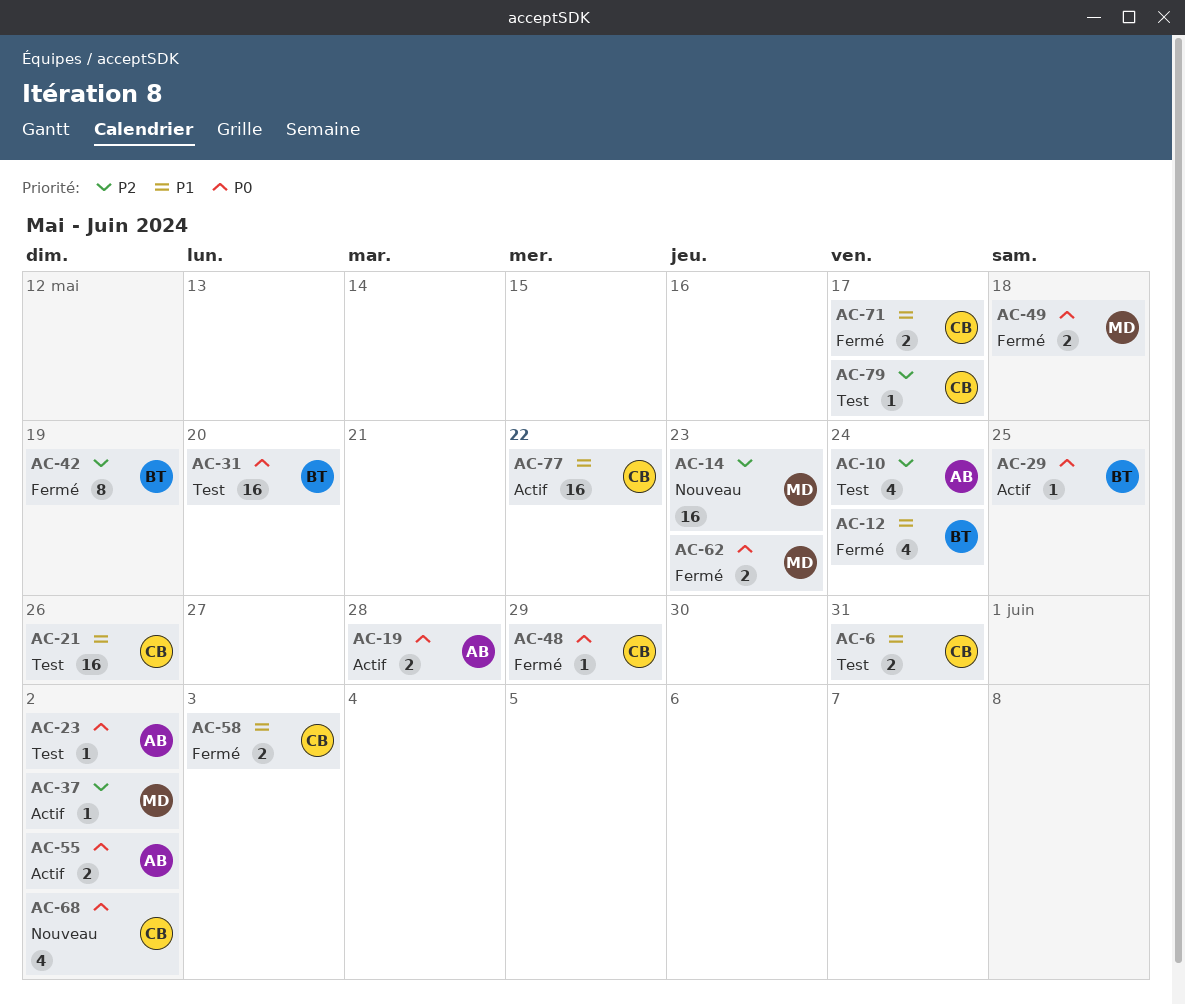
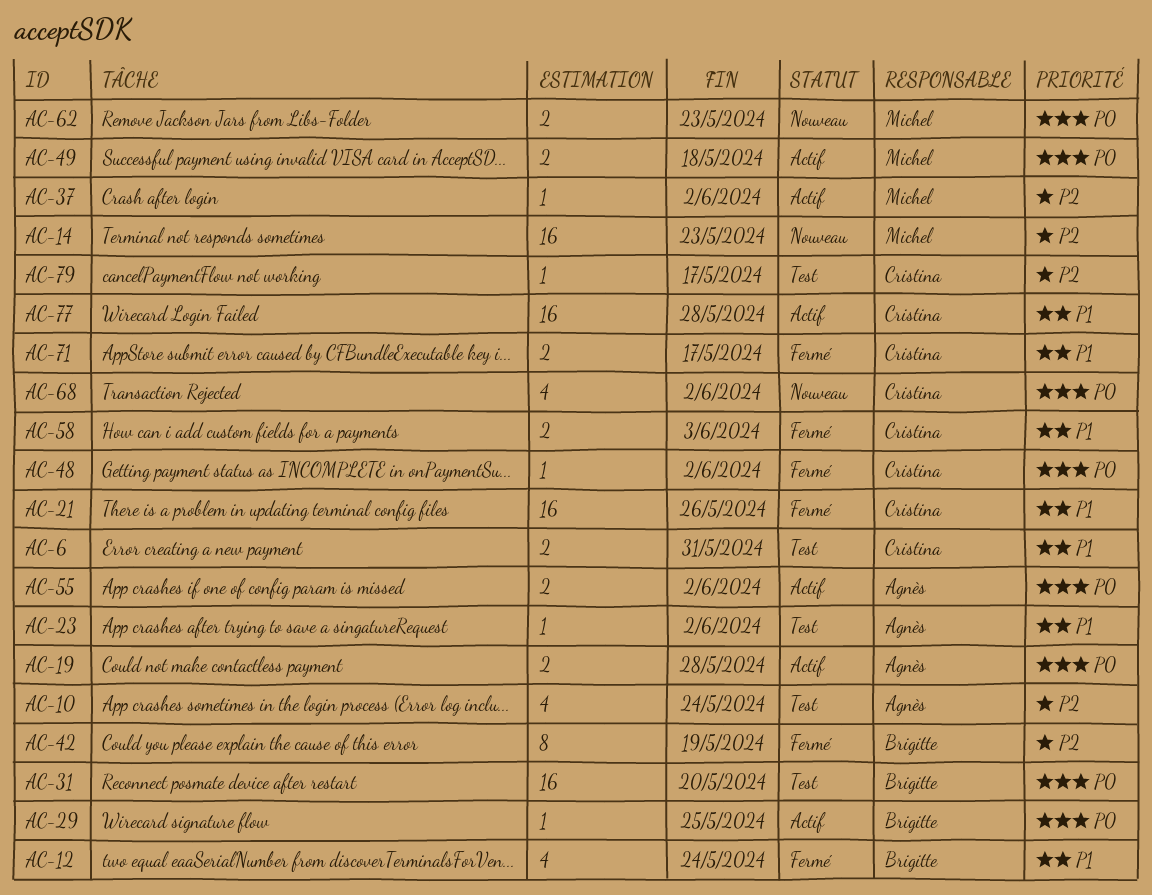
AC-21, status: Test -> Fermé
AC-23, priority: P0 -> P1
AC-48, due: May 29 -> Jun 2
AC-49, status: Fermé -> Actif
AC-62, status: Fermé -> Nouveau
AC-77, due: May 22 -> May 28

